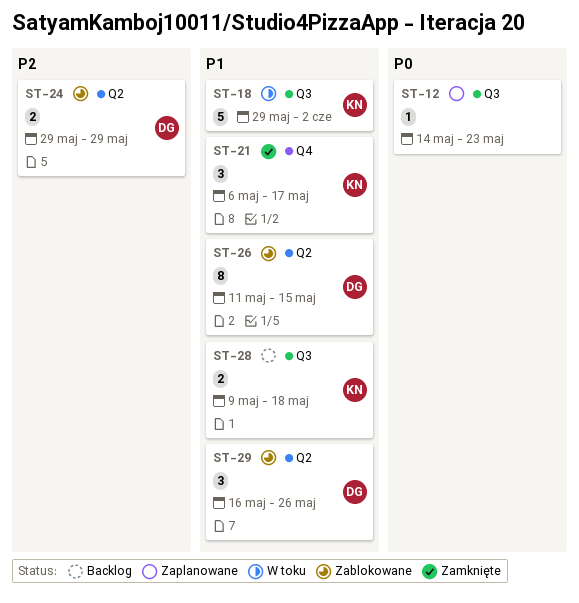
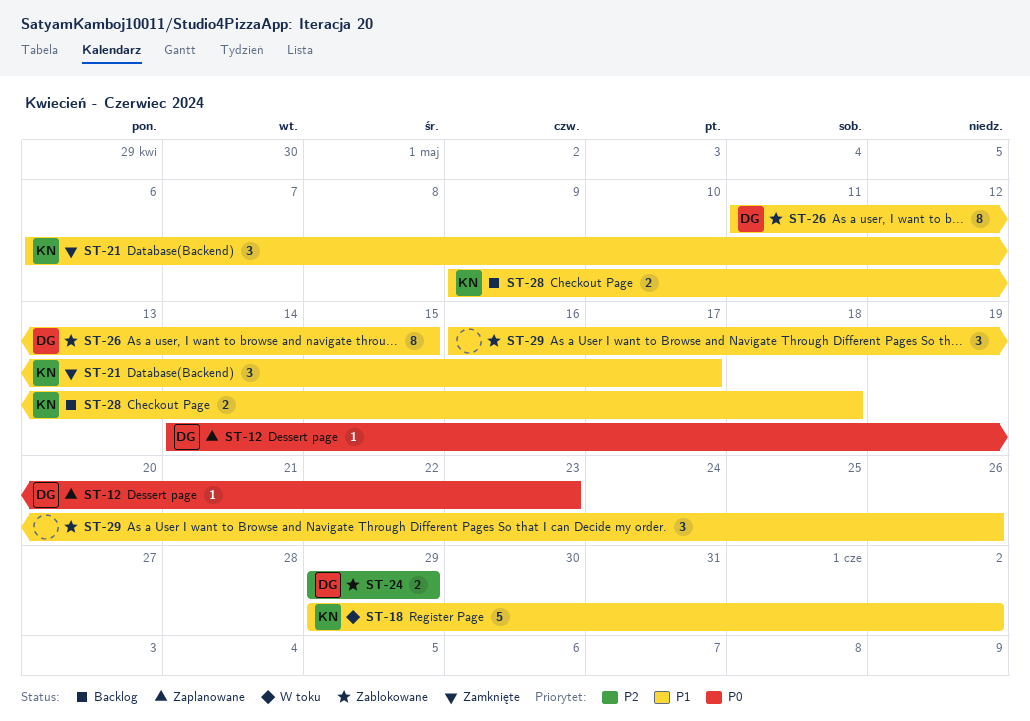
ST-12, owner: none -> DG
ST-29, owner: DG -> none

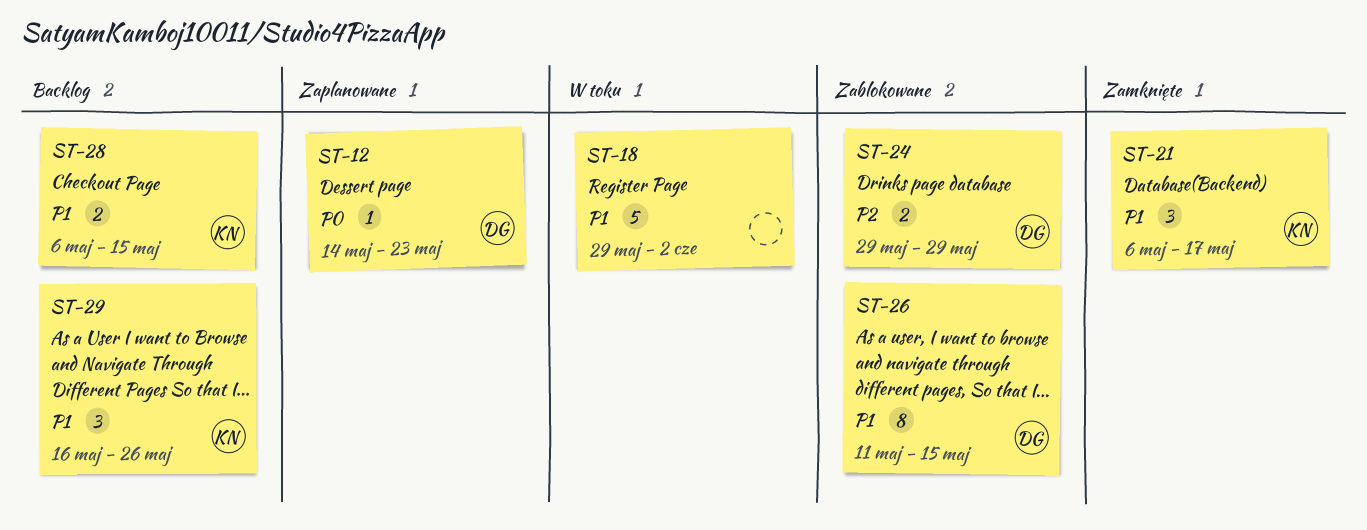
ST-18, owner: KN -> none
ST-28, start: May 9 -> May 6
ST-28, due: May 18 -> May 15
ST-29, status: Zablokowane -> Backlog
ST-29, owner: none -> KN

